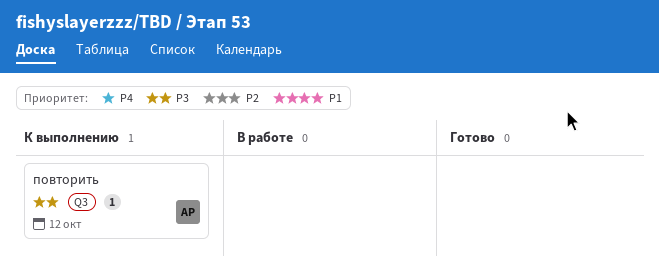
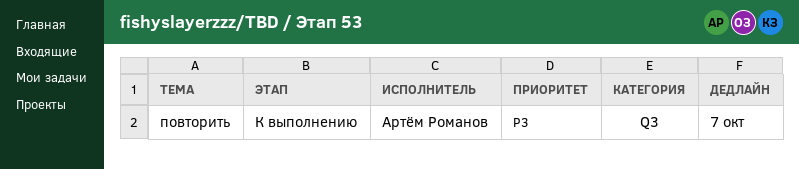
повторить, due: Oct 12 -> Oct 7

